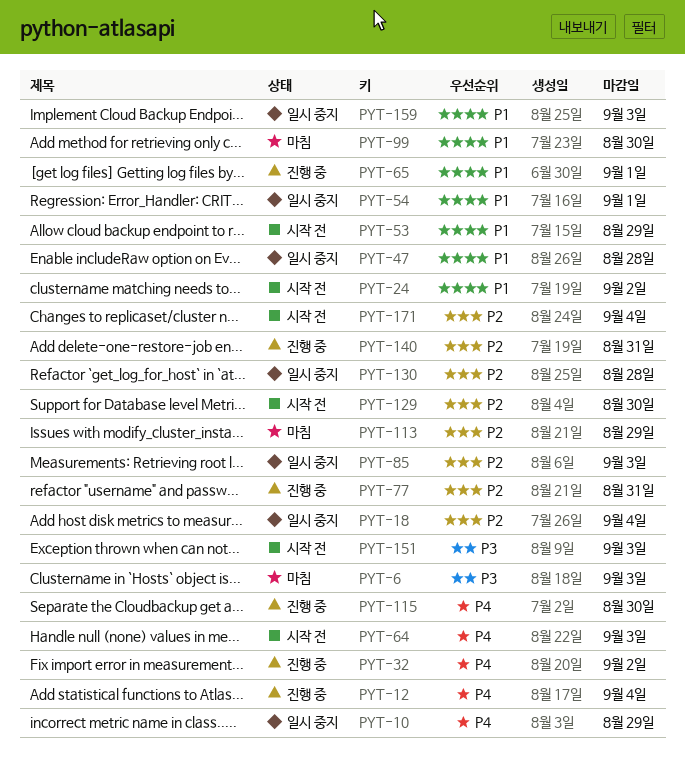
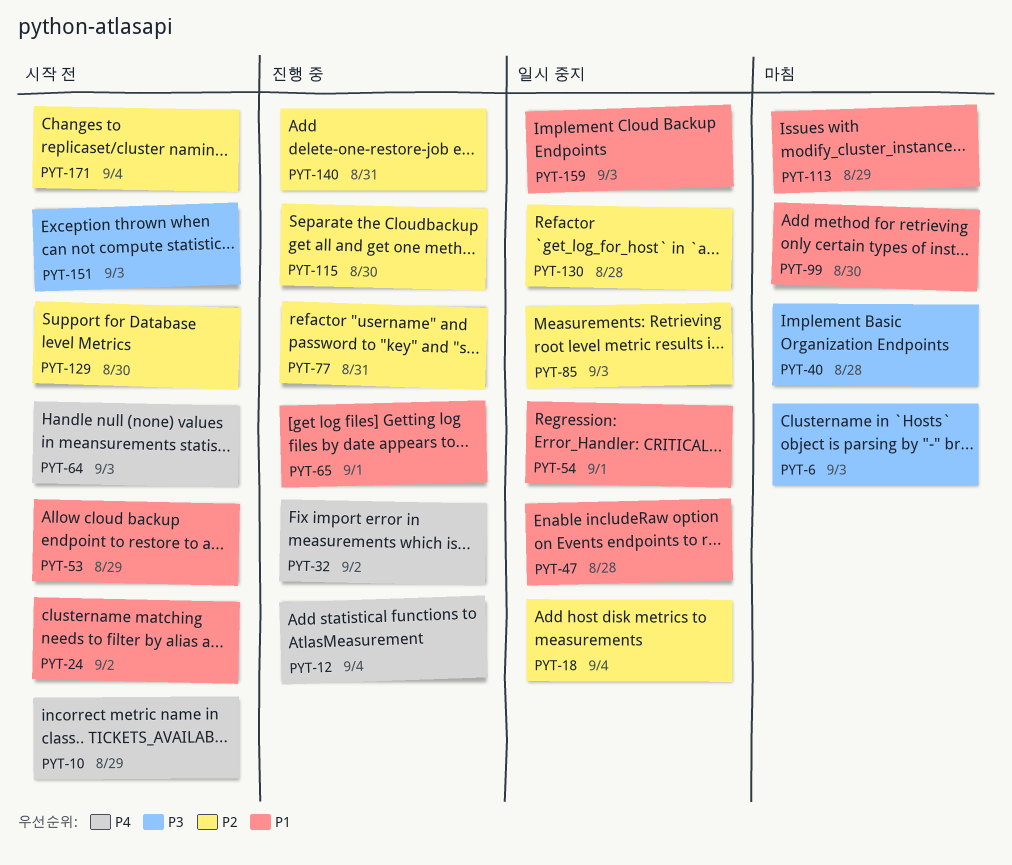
PYT-10, status: 일시 중지 -> 시작 전
PYT-40: none -> present
PYT-113, priority: P2 -> P1
PYT-115, priority: P4 -> P2

